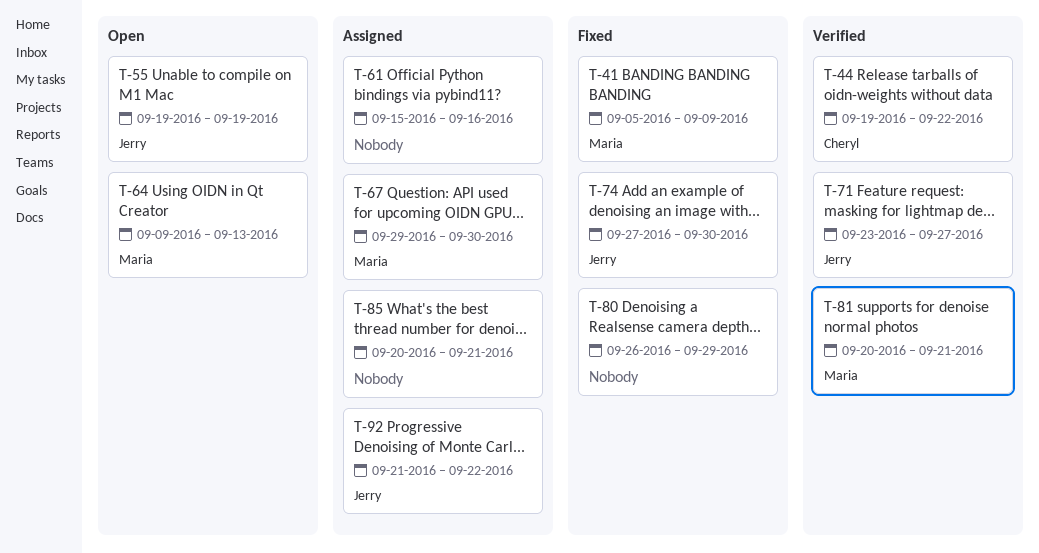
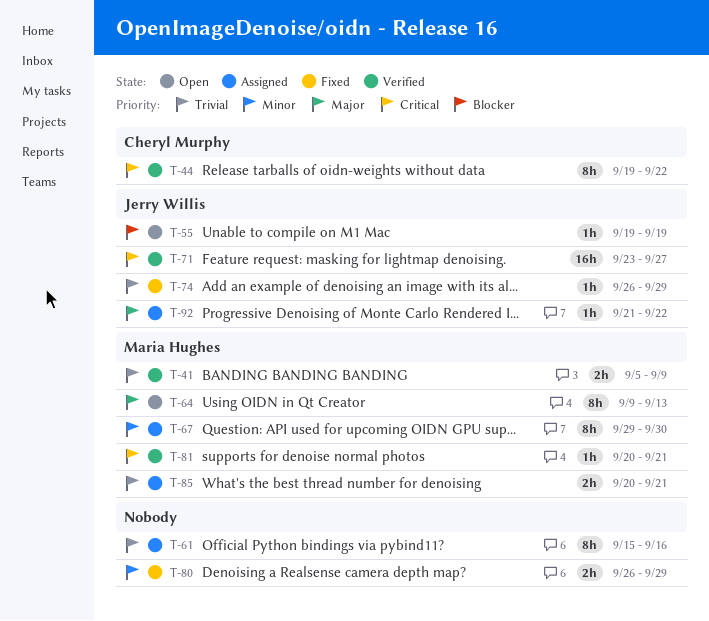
T-41, status: Fixed -> Verified
T-74, start: Sep 27 -> Sep 26
T-74, due: Sep 30 -> Sep 29
T-85, owner: none -> Maria Hughes

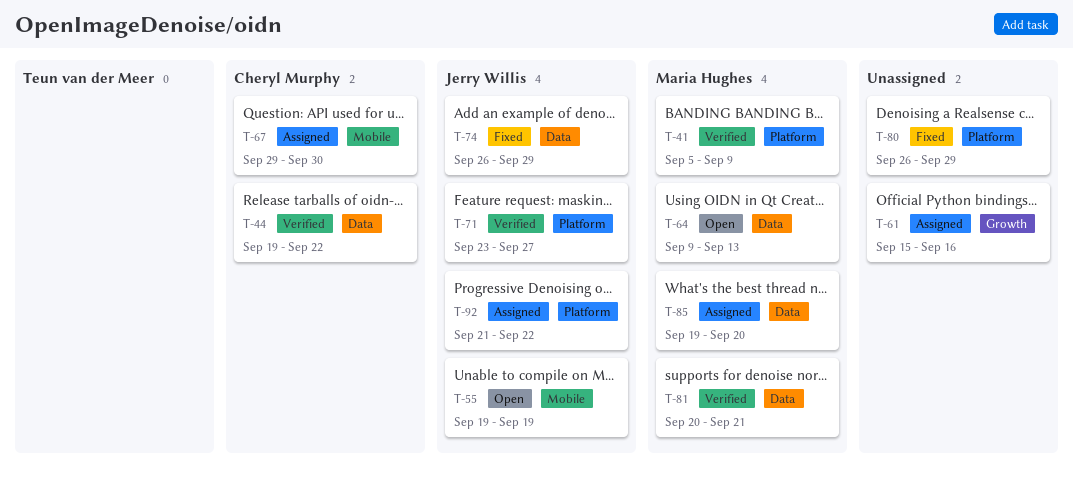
T-67, owner: Maria Hughes -> Cheryl Murphy
T-85, start: Sep 20 -> Sep 19
T-85, due: Sep 21 -> Sep 20

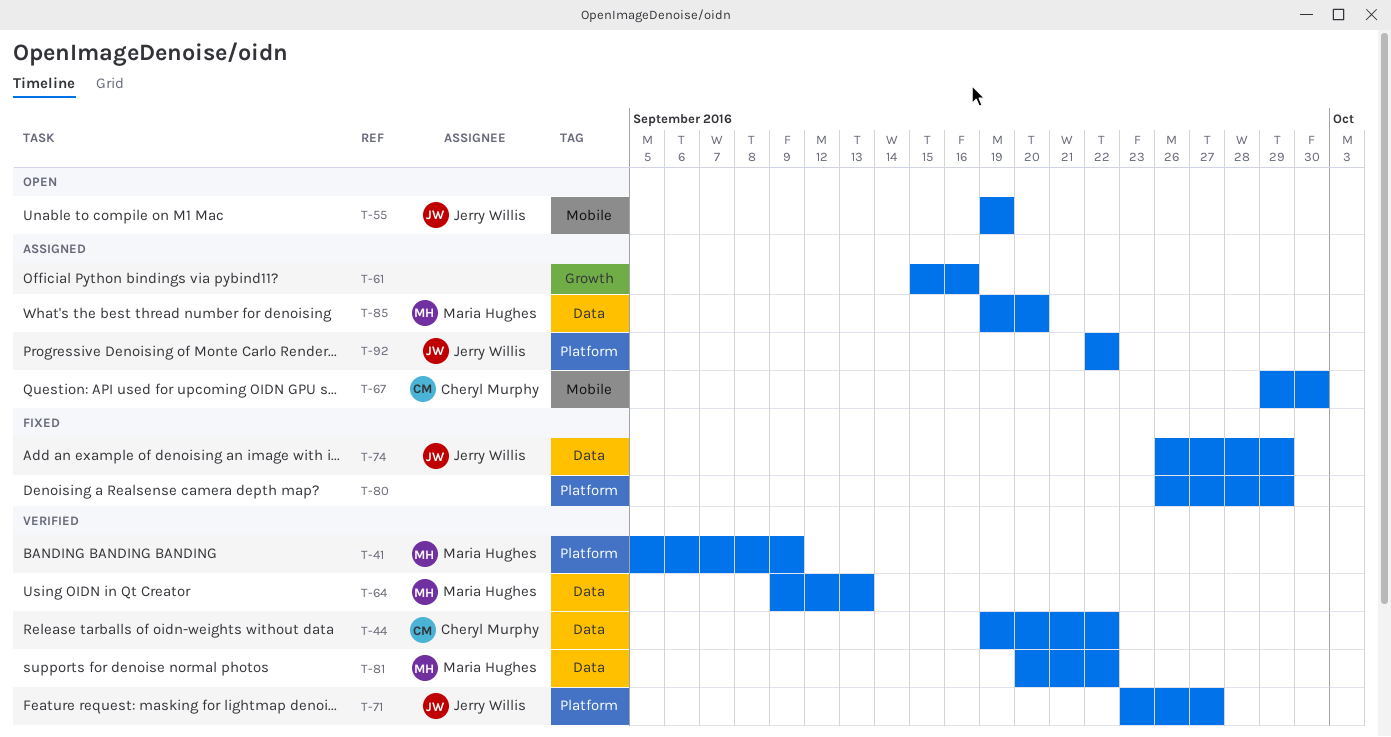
T-64, status: Open -> Verified
T-81, due: Sep 21 -> Sep 22
T-92, start: Sep 21 -> Sep 22

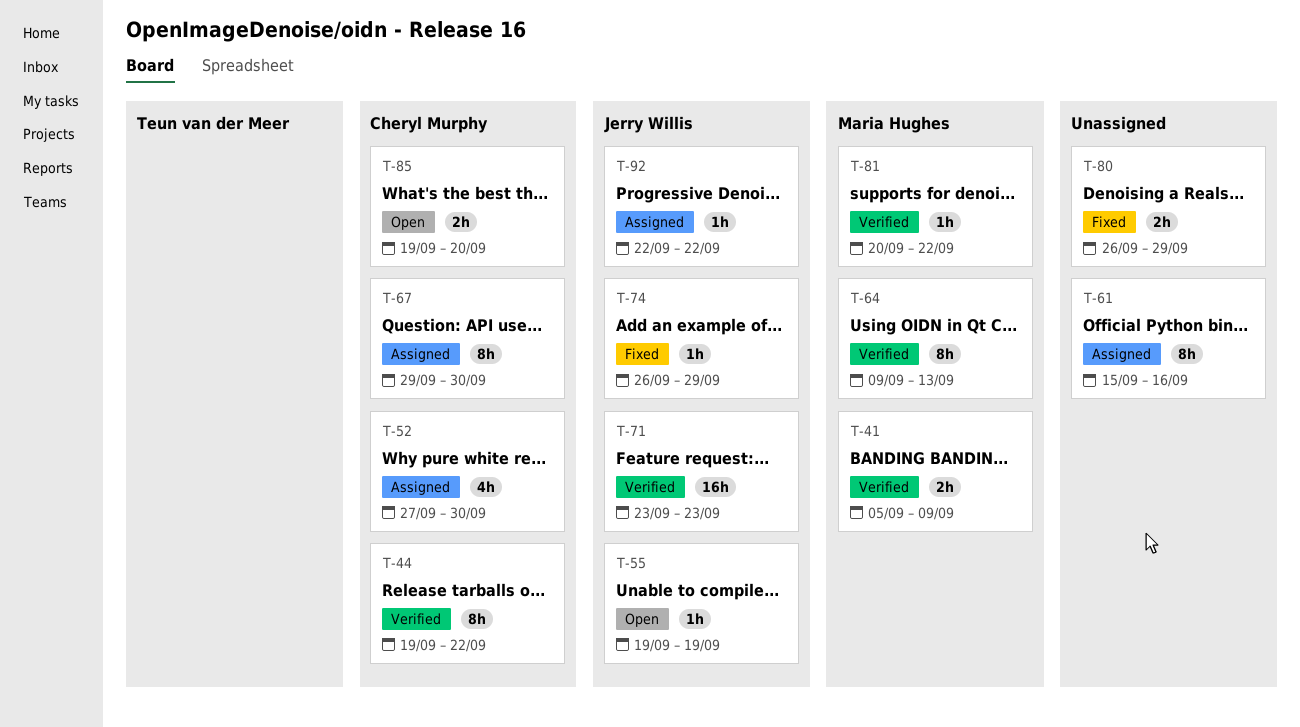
T-52: none -> present
T-71, due: Sep 27 -> Sep 23
T-85, status: Assigned -> Open
T-85, owner: Maria Hughes -> Cheryl Murphy

